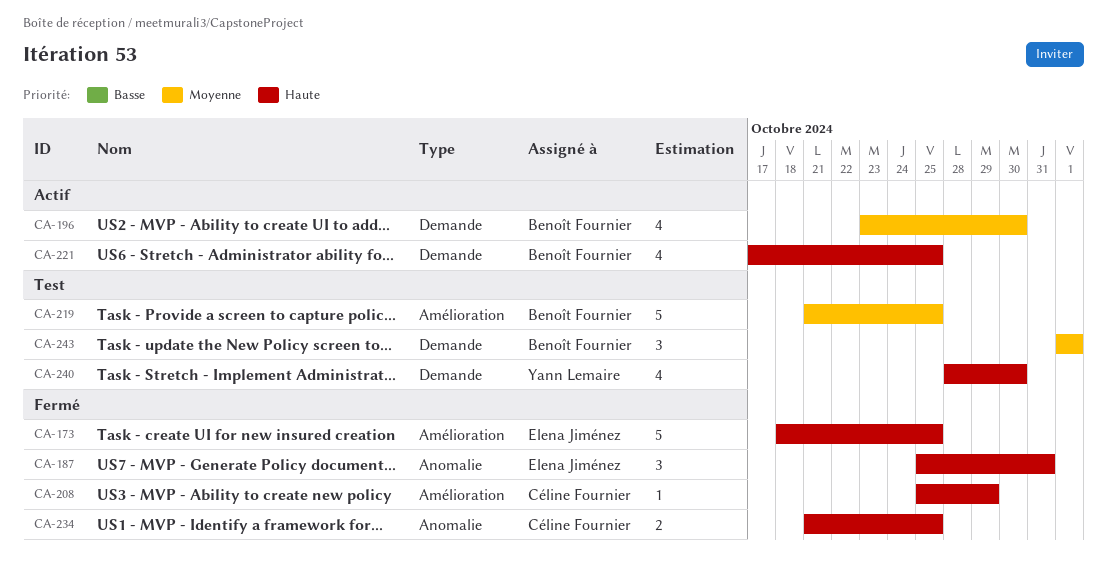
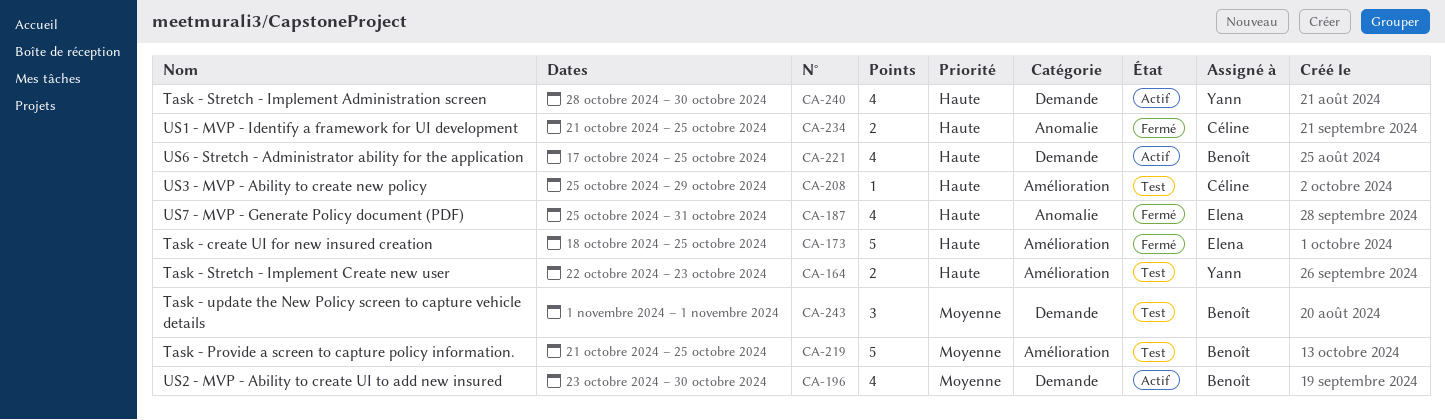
CA-164: none -> present
CA-187, estimate: 3 -> 4
CA-208, status: Fermé -> Test
CA-240, status: Test -> Actif

